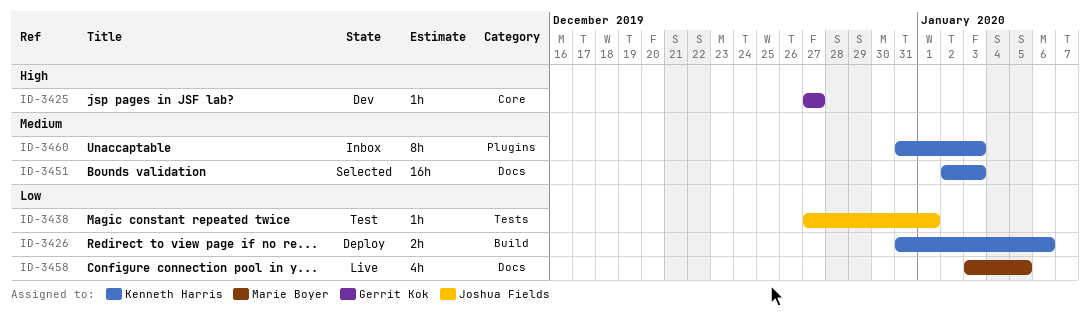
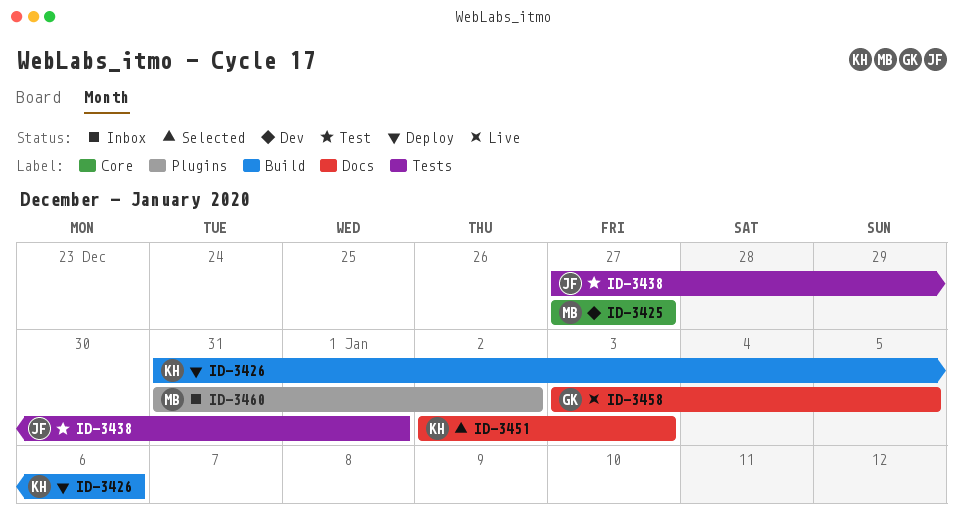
ID-3425, owner: Gerrit Kok -> Marie Boyer
ID-3458, owner: Marie Boyer -> Gerrit Kok
ID-3460, owner: Kenneth Harris -> Marie Boyer
ID-3460, due: Jan 3 -> Jan 2

